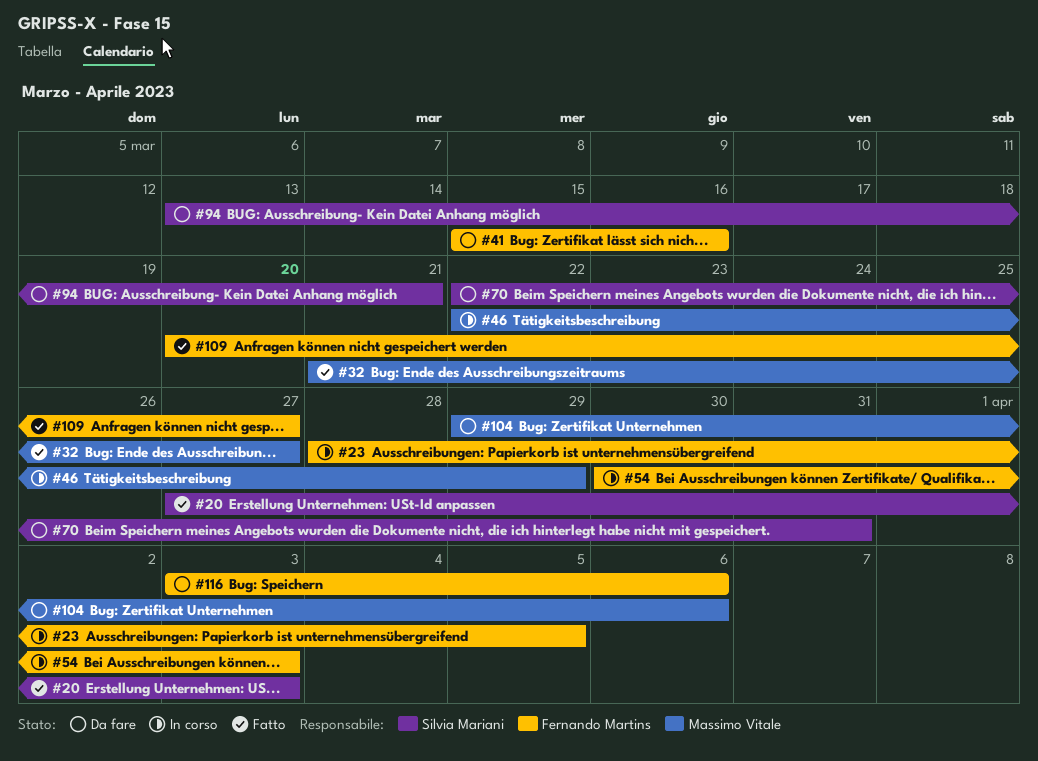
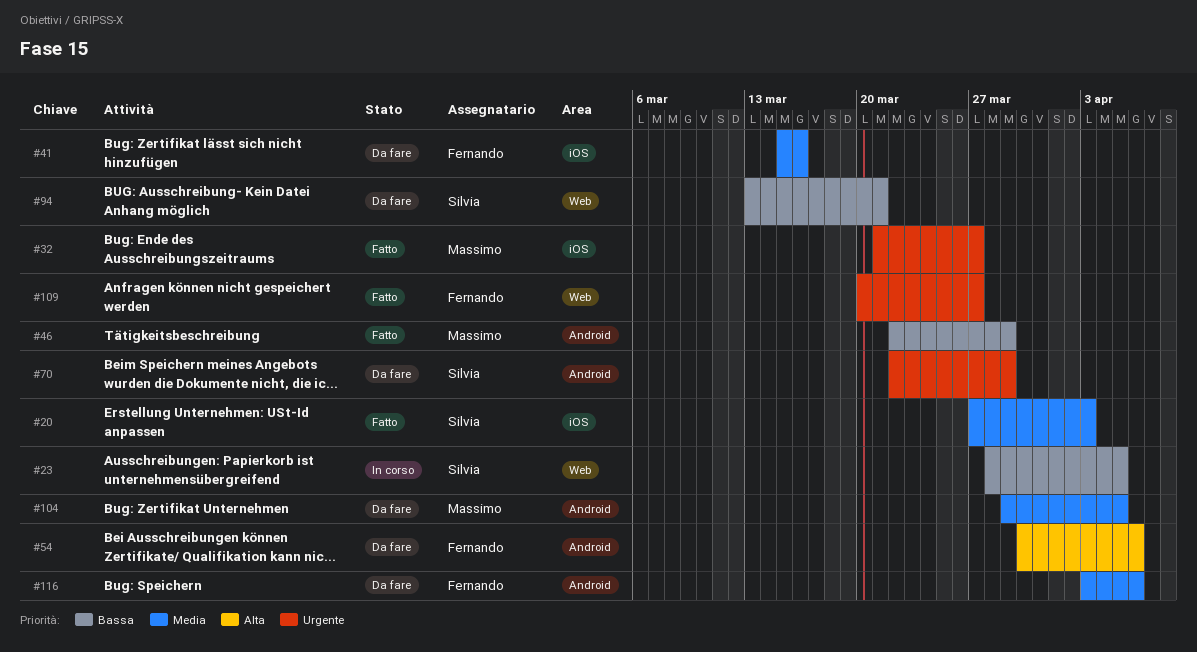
#23, owner: Fernando Martins -> Silvia Mariani
#46, status: In corso -> Fatto
#54, status: In corso -> Da fare
#54, due: Apr 3 -> Apr 6
#70, due: Mar 31 -> Mar 29
#104, due: Apr 6 -> Apr 5

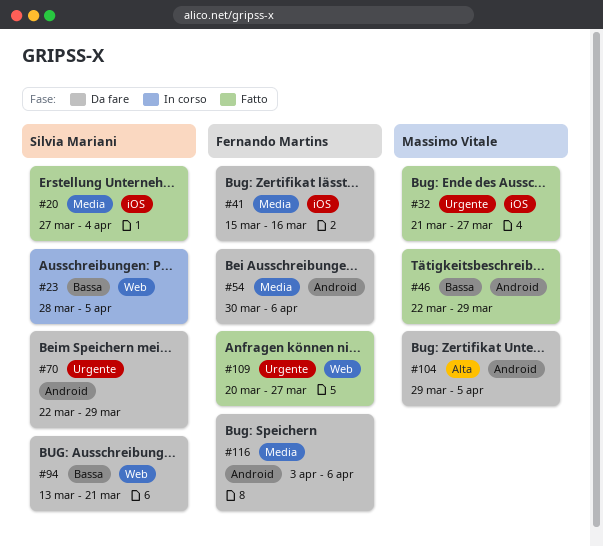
#20, due: Apr 3 -> Apr 4
#54, priority: Alta -> Media
#104, priority: Media -> Alta

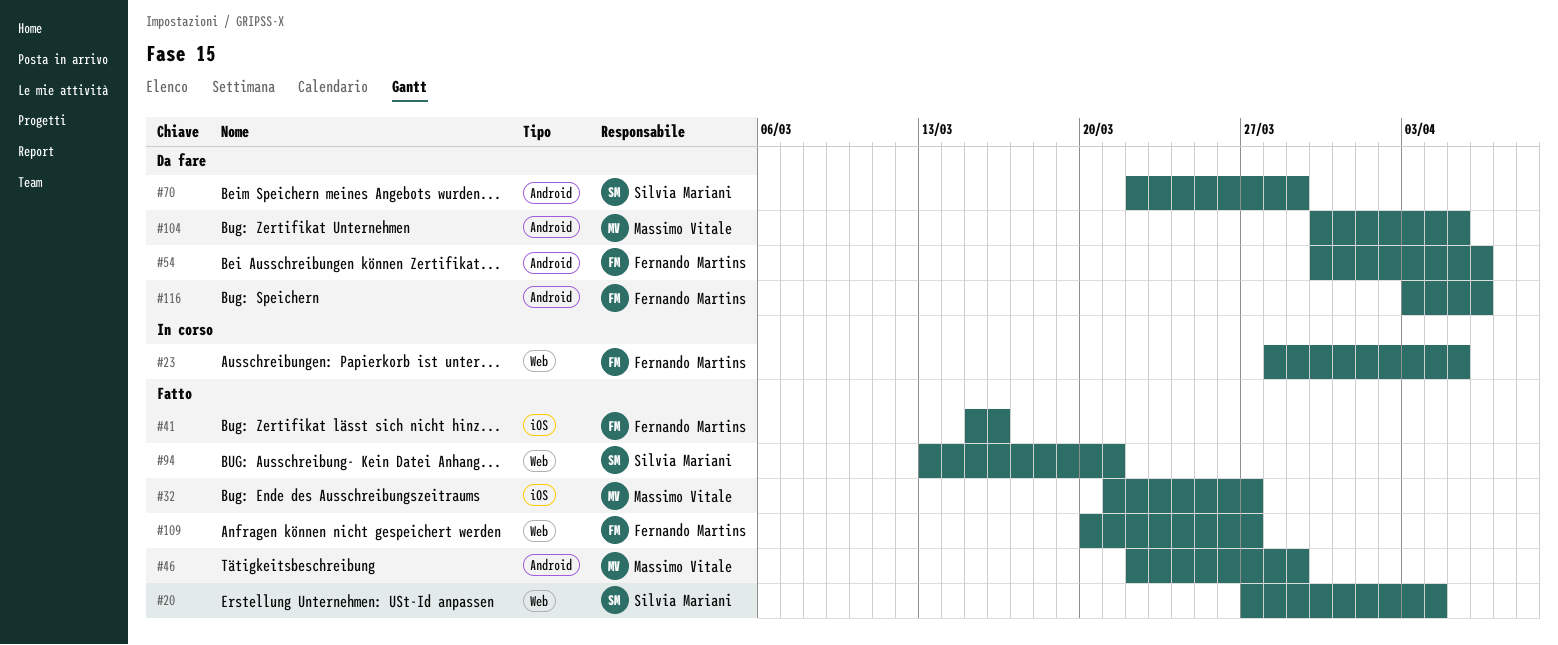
#20, label: iOS -> Web
#23, owner: Silvia Mariani -> Fernando Martins
#41, status: Da fare -> Fatto
#94, status: Da fare -> Fatto
#104, start: Mar 29 -> Mar 30

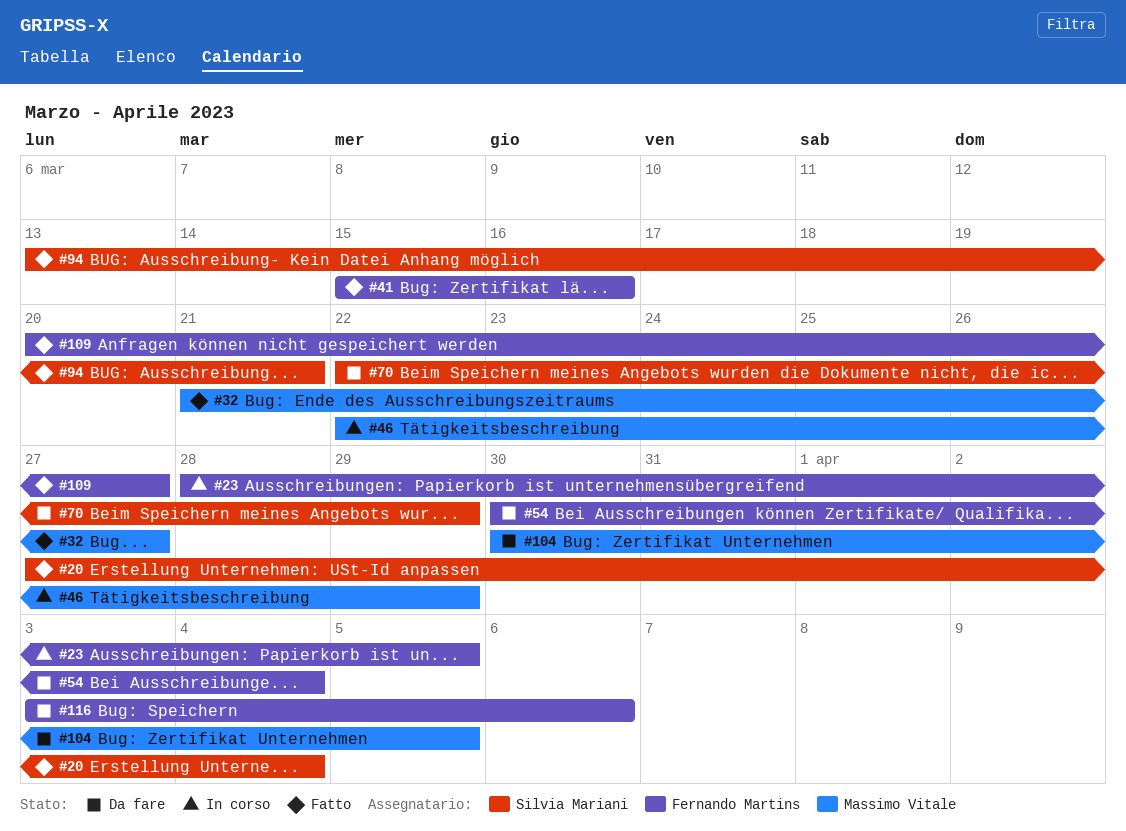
#46, status: Fatto -> In corso
#54, due: Apr 6 -> Apr 4

